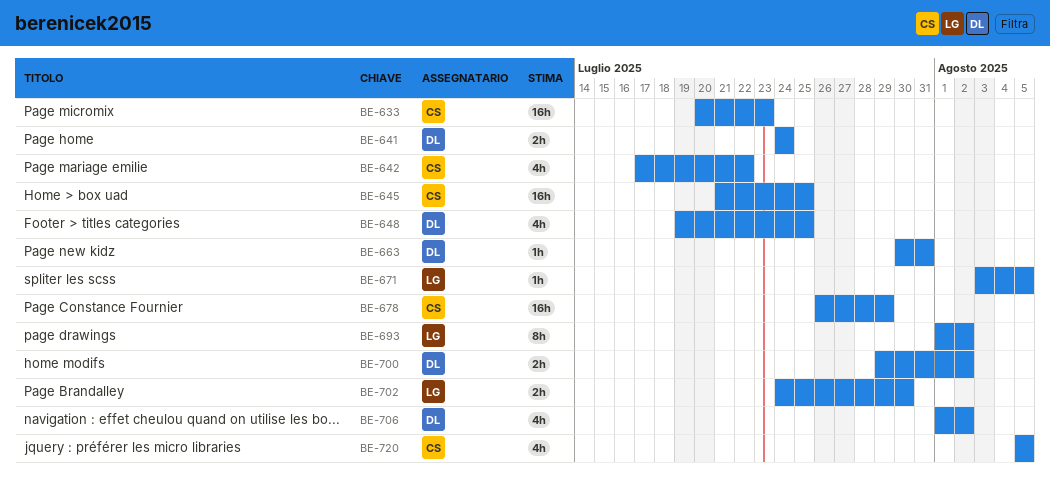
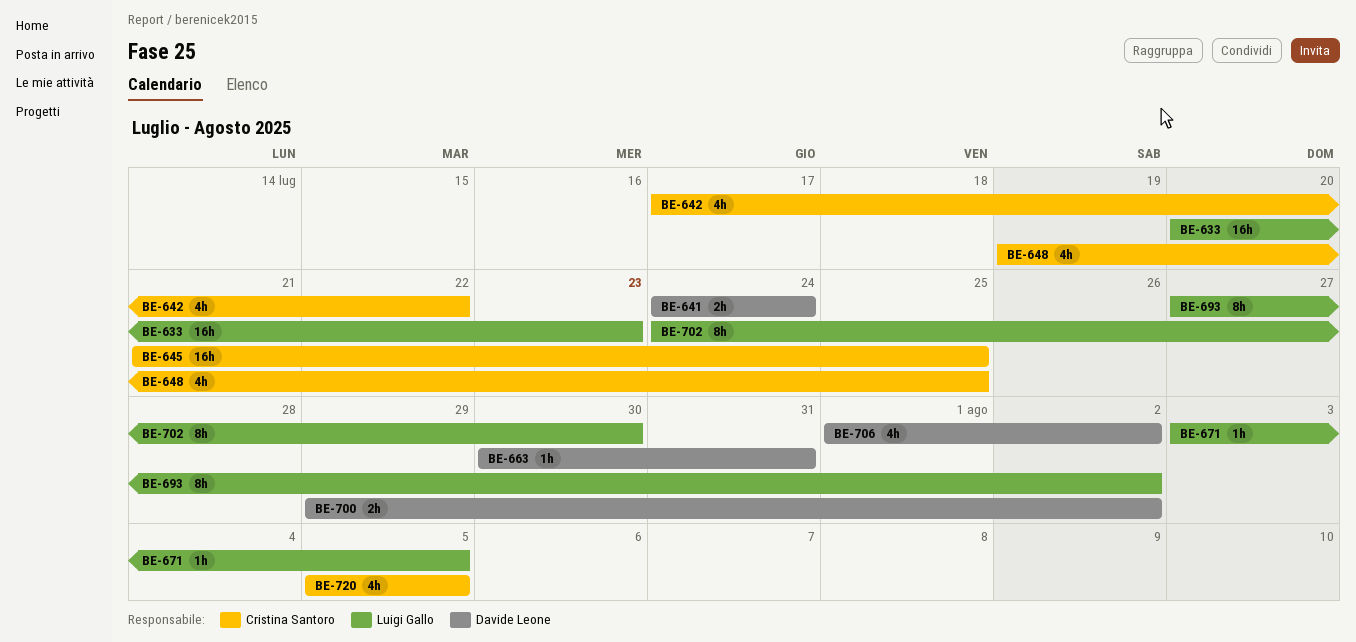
BE-633, owner: Cristina Santoro -> Luigi Gallo
BE-648, owner: Davide Leone -> Cristina Santoro
BE-678: present -> none
BE-693, start: Aug 1 -> Jul 27
BE-702, estimate: 2h -> 8h

